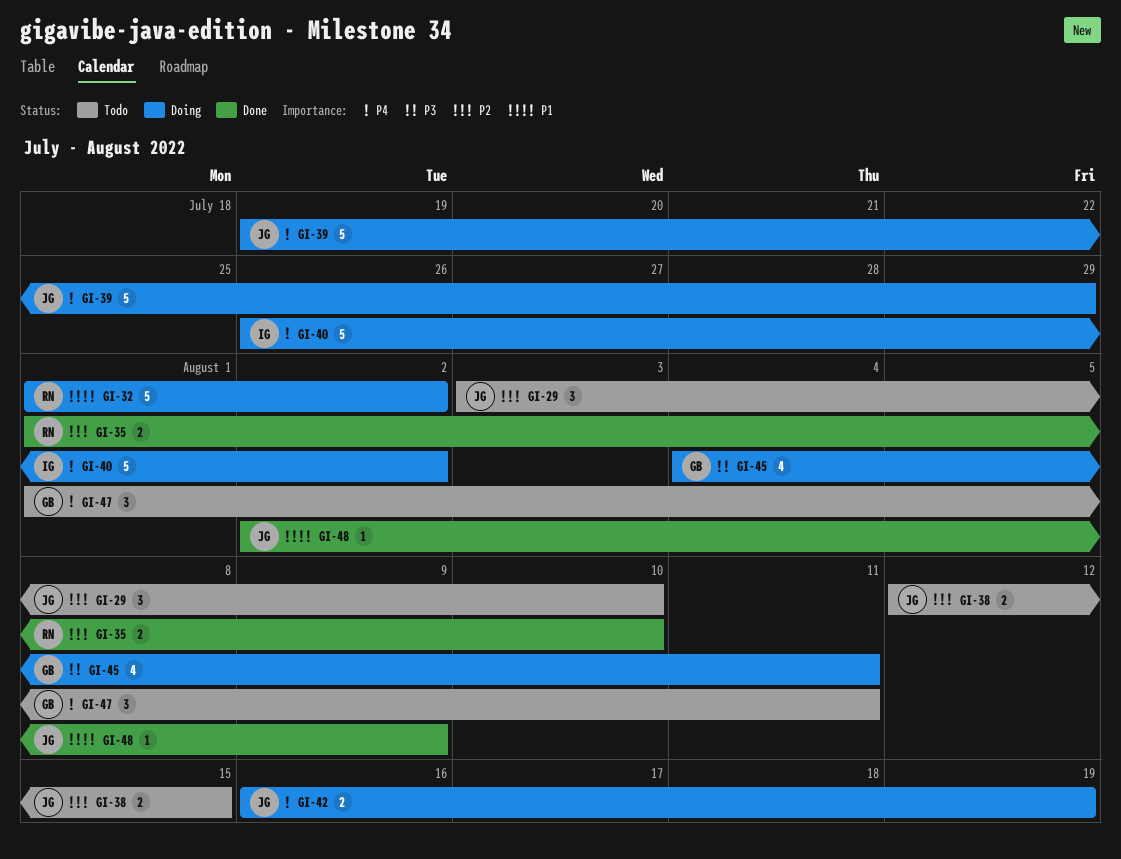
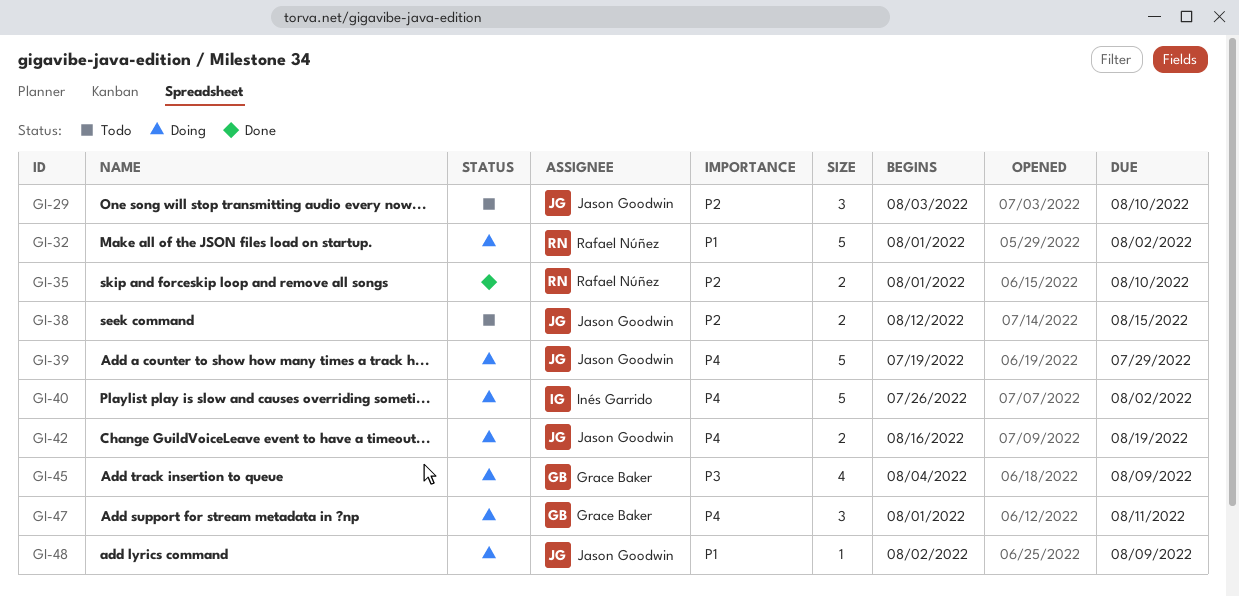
GI-45, due: Aug 11 -> Aug 9
GI-47, status: Todo -> Doing
GI-48, status: Done -> Doing

